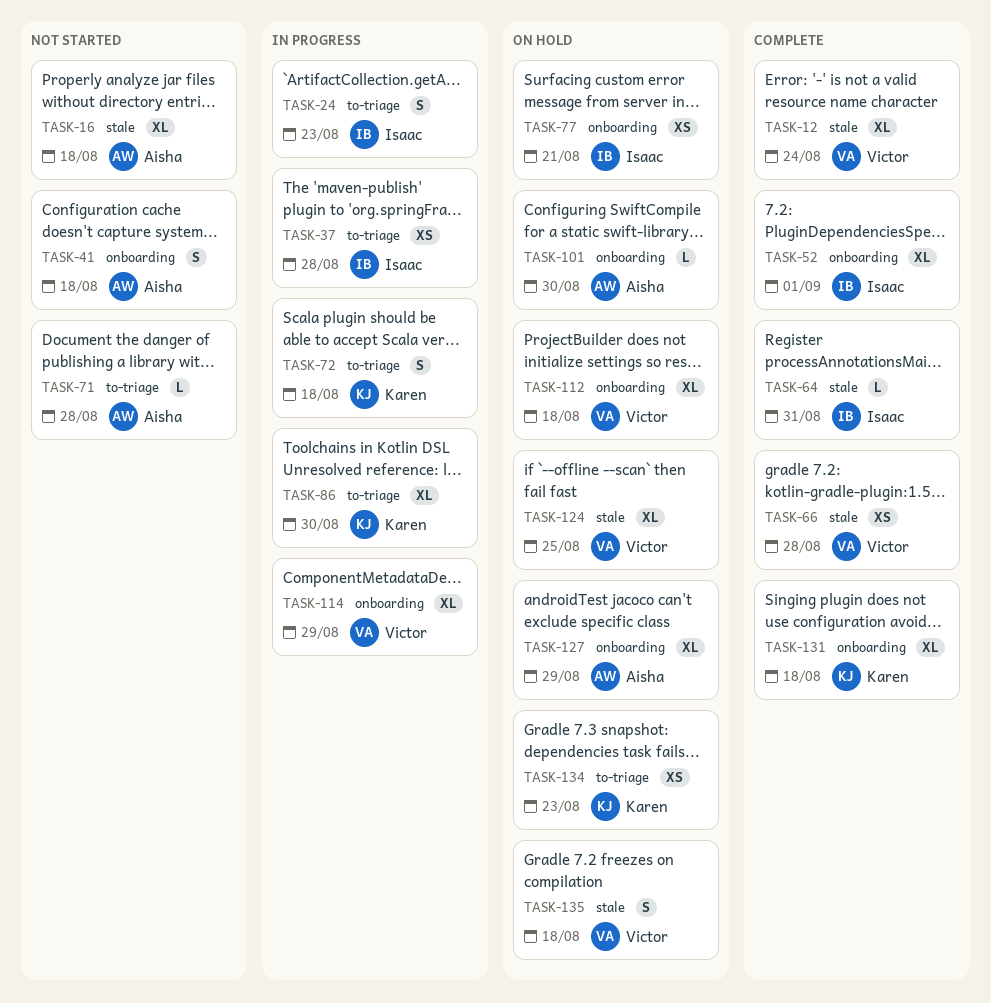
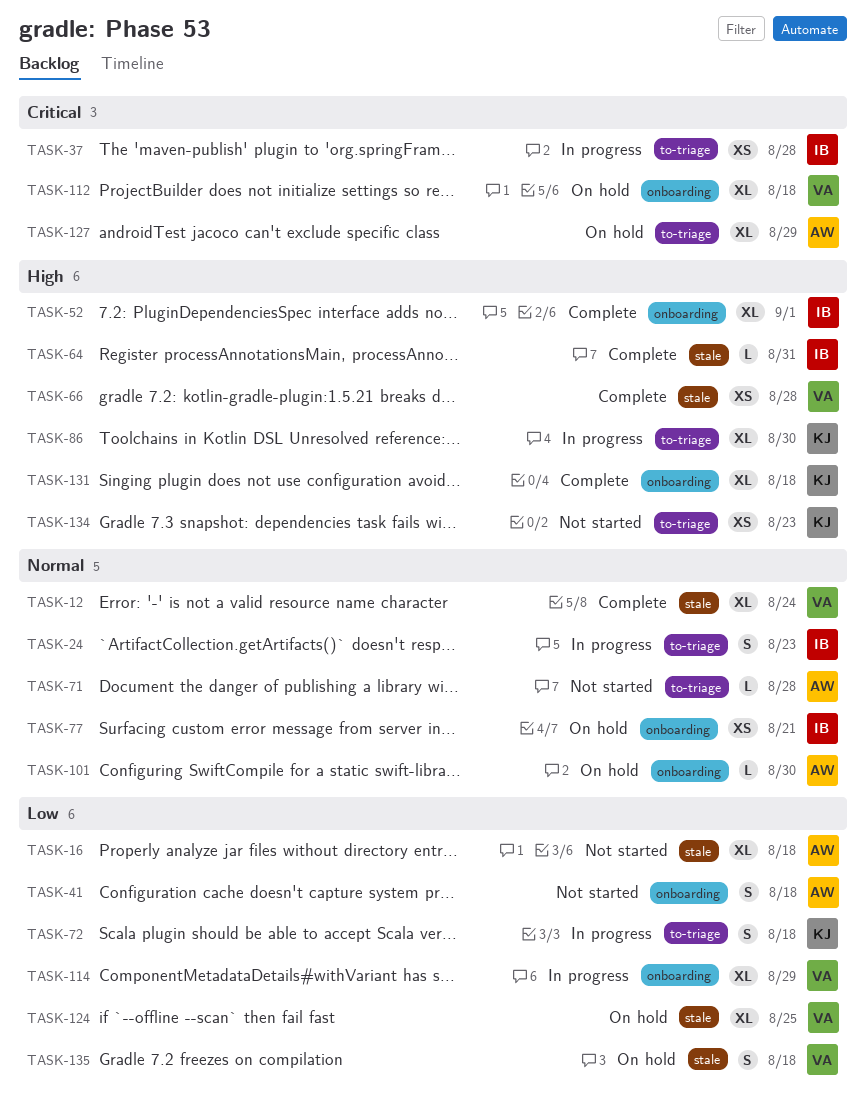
TASK-127, label: onboarding -> to-triage
TASK-134, status: On hold -> Not started

